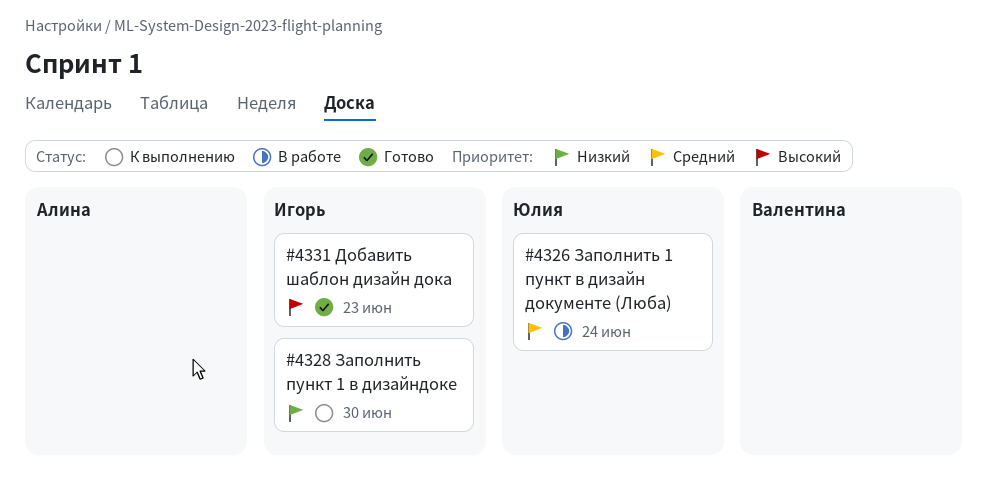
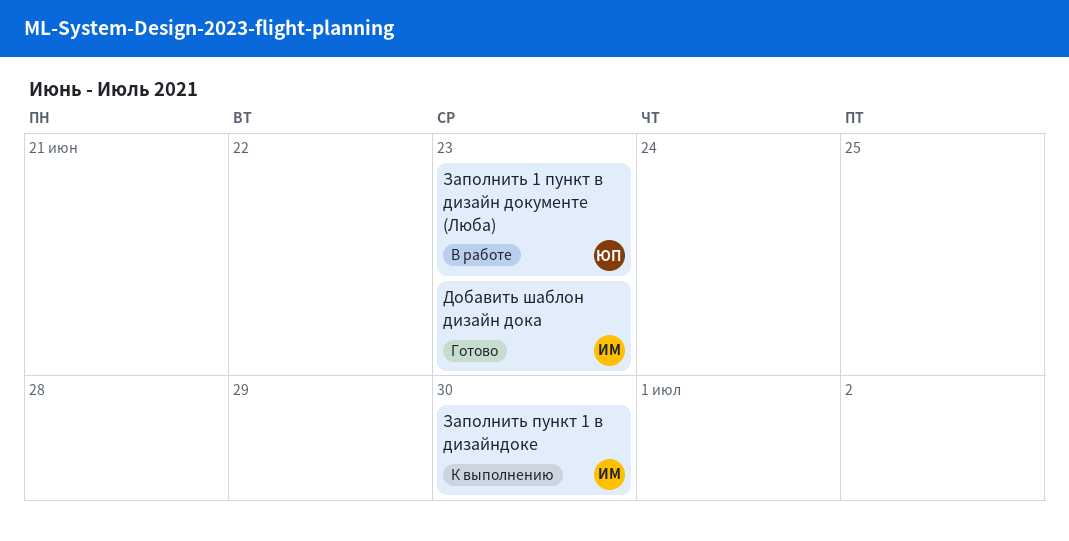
Заполнить 1 пункт в дизайн документе (Люба), due: Jun 24 -> Jun 23

